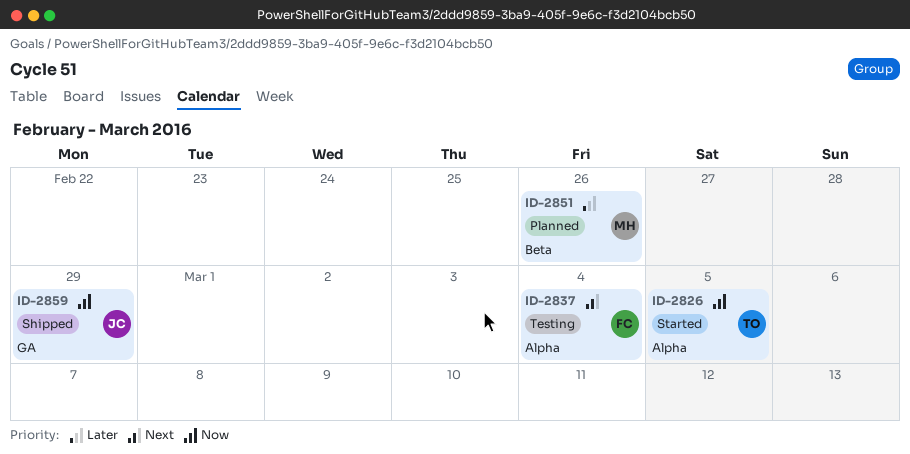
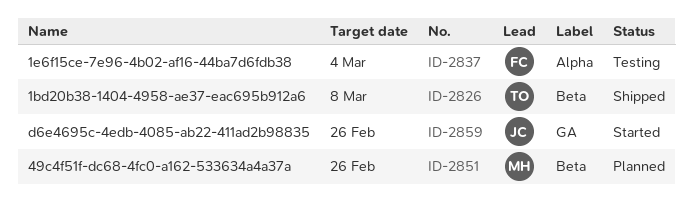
ID-2826, status: Started -> Shipped
ID-2826, label: Alpha -> Beta
ID-2826, due: Mar 5 -> Mar 8
ID-2859, status: Shipped -> Started
ID-2859, due: Feb 29 -> Feb 26

